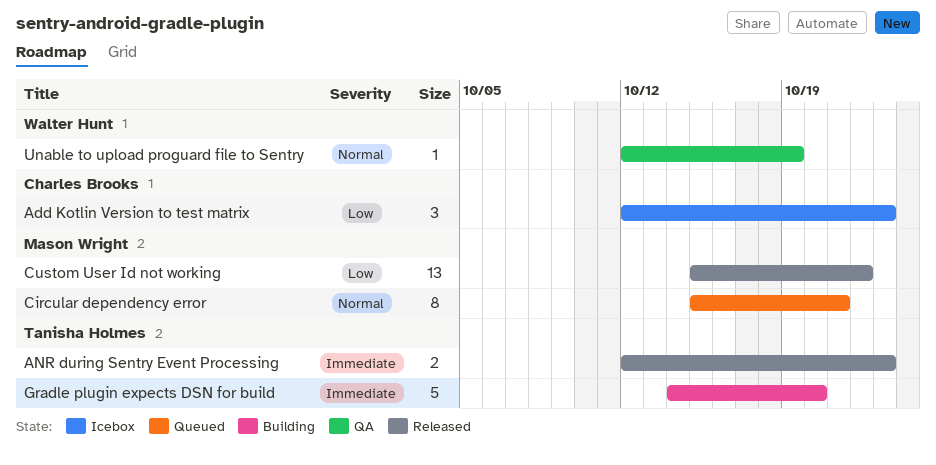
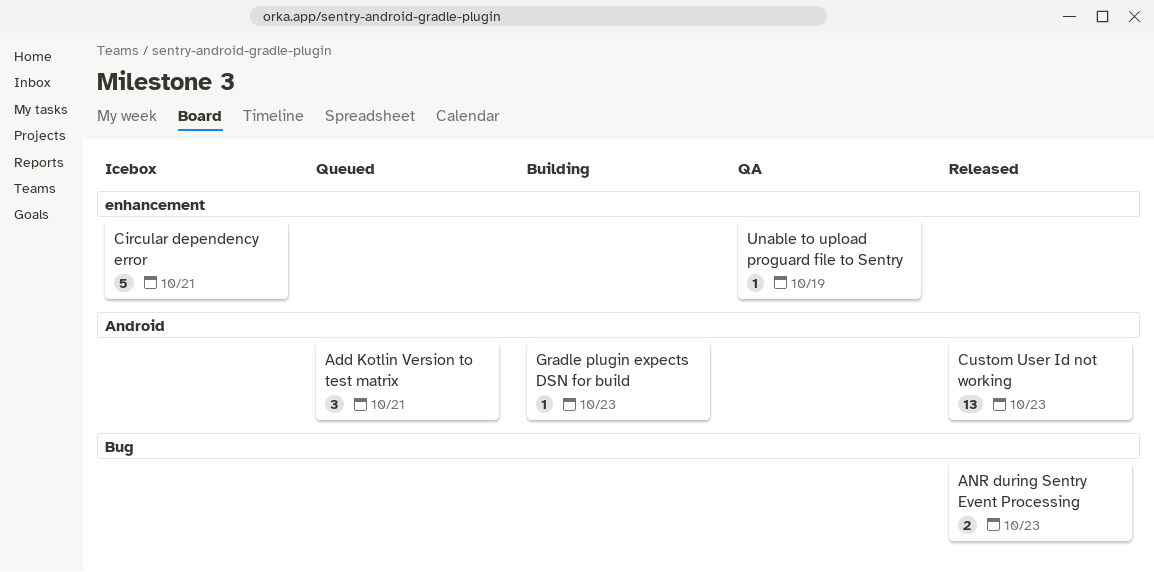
Add Kotlin Version to test matrix, status: Icebox -> Queued
Add Kotlin Version to test matrix, due: Oct 23 -> Oct 21
Circular dependency error, status: Queued -> Icebox
Circular dependency error, estimate: 8 -> 5
Custom User Id not working, due: Oct 22 -> Oct 23
Gradle plugin expects DSN for build, estimate: 5 -> 1
Gradle plugin expects DSN for build, due: Oct 20 -> Oct 23

